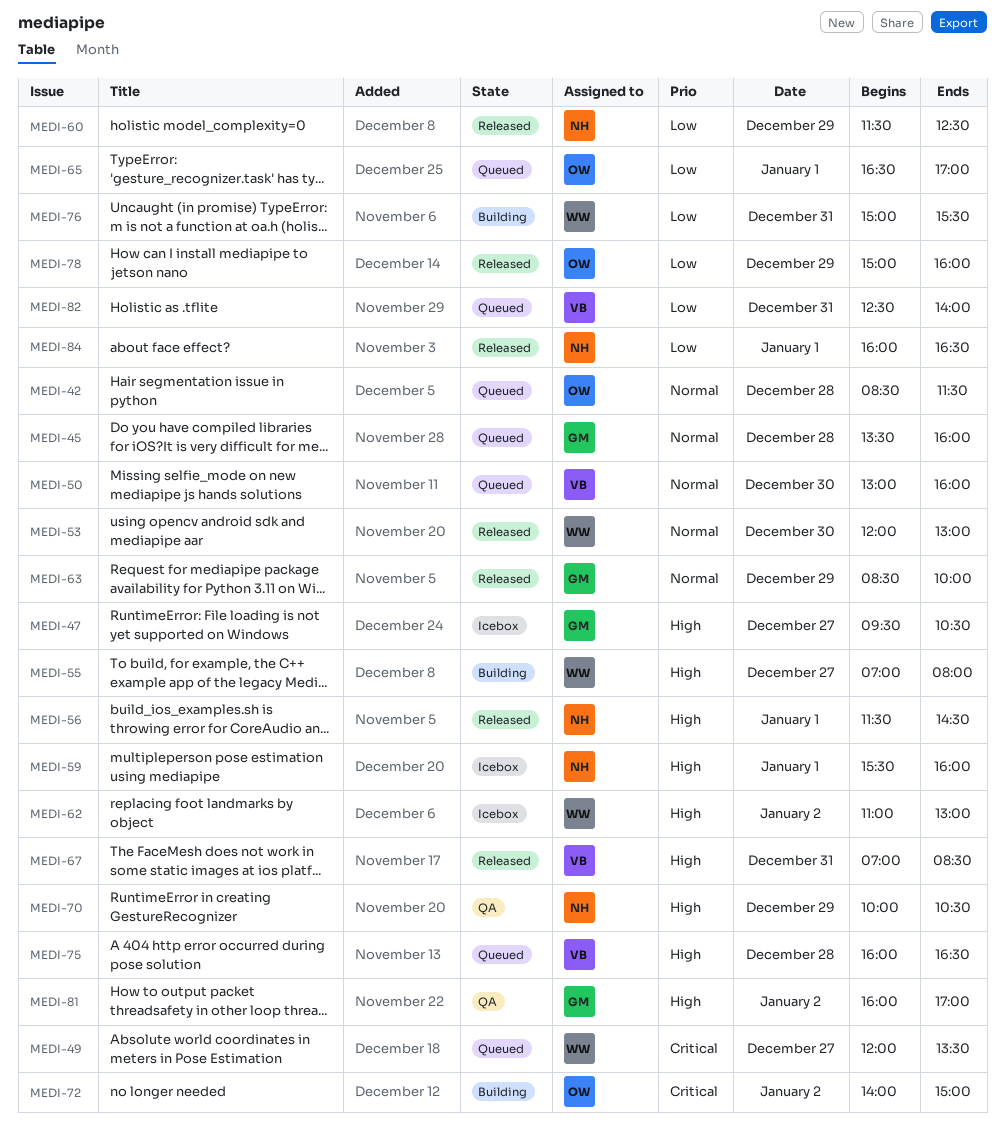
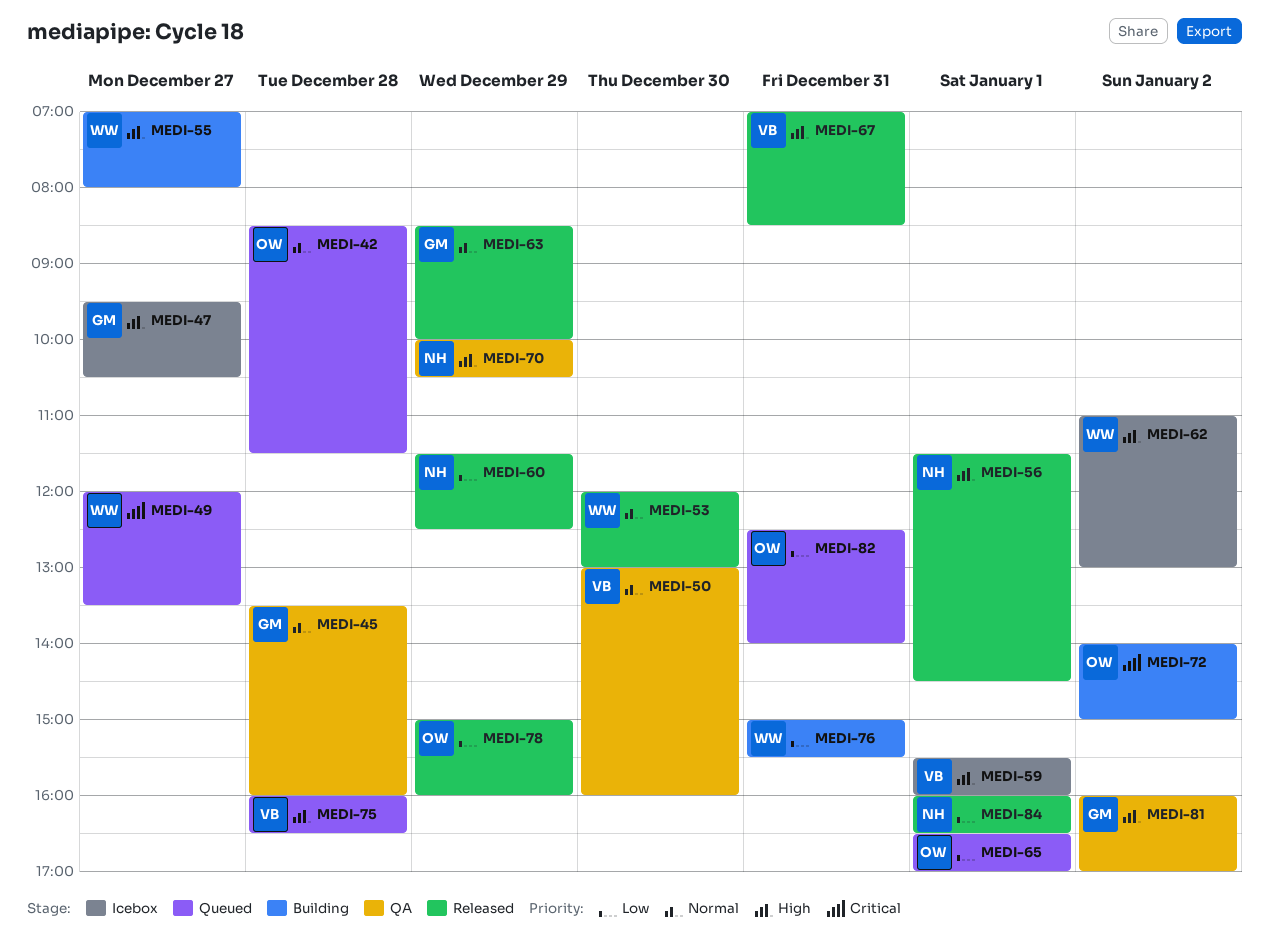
MEDI-45, status: Queued -> QA
MEDI-50, status: Queued -> QA
MEDI-59, owner: NH -> VB
MEDI-82, owner: VB -> OW

